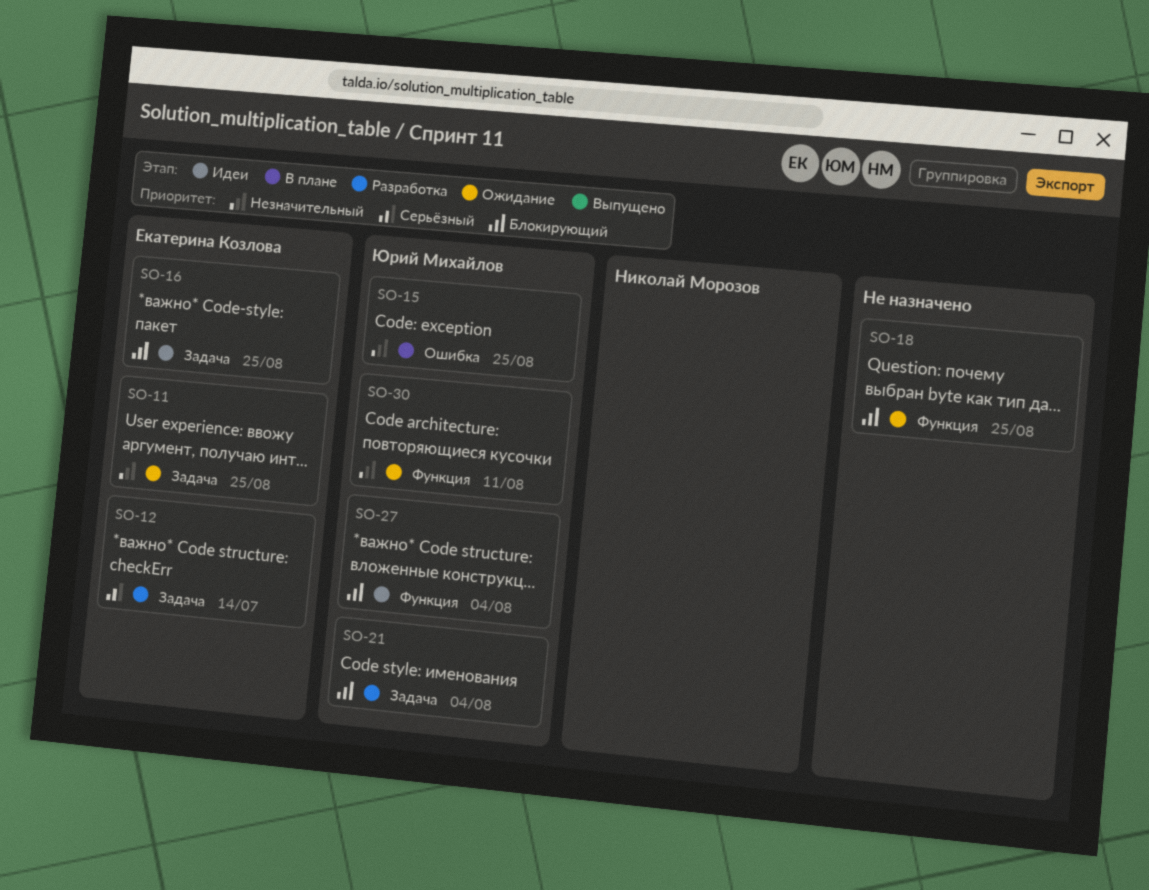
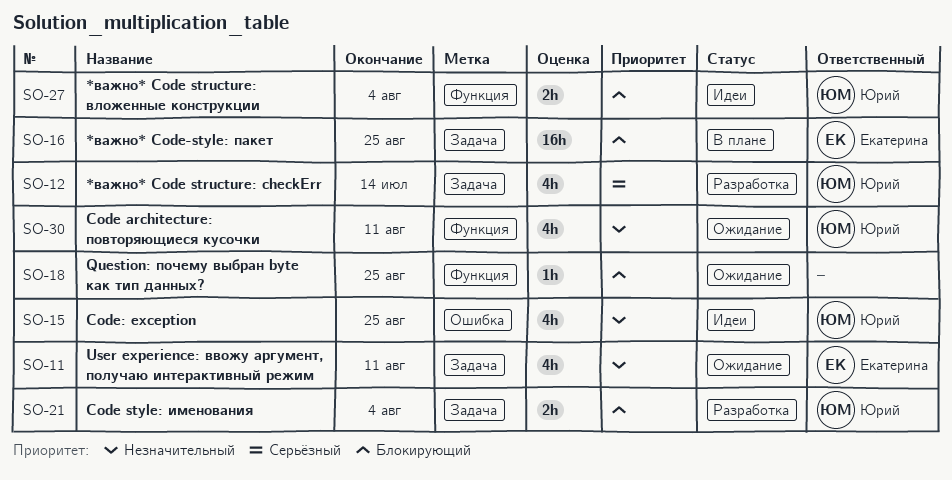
SO-11, due: Aug 25 -> Aug 11
SO-12, owner: Екатерина Козлова -> Юрий Михайлов
SO-15, status: В плане -> Идеи
SO-16, status: Идеи -> В плане

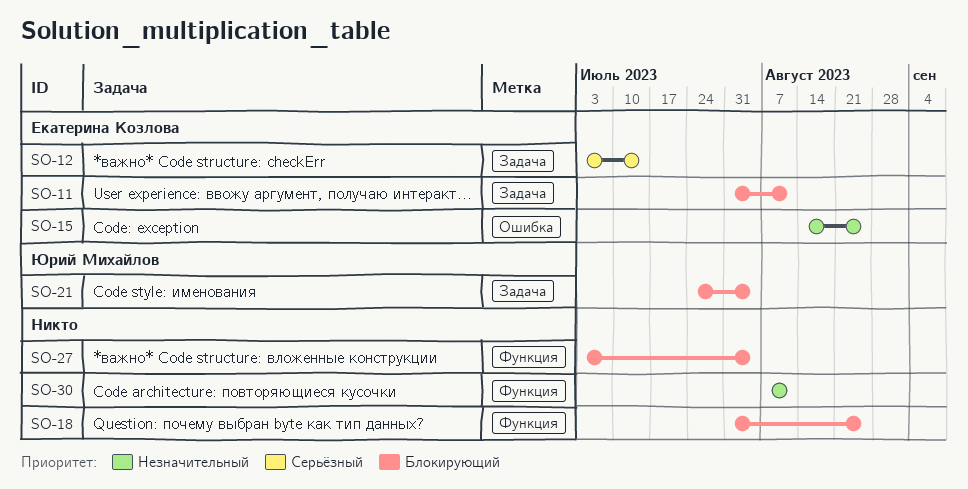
SO-11, priority: Незначительный -> Блокирующий
SO-12, owner: Юрий Михайлов -> Екатерина Козлова
SO-15, owner: Юрий Михайлов -> Екатерина Козлова
SO-16: present -> none
SO-27, owner: Юрий Михайлов -> none
SO-30, owner: Юрий Михайлов -> none

